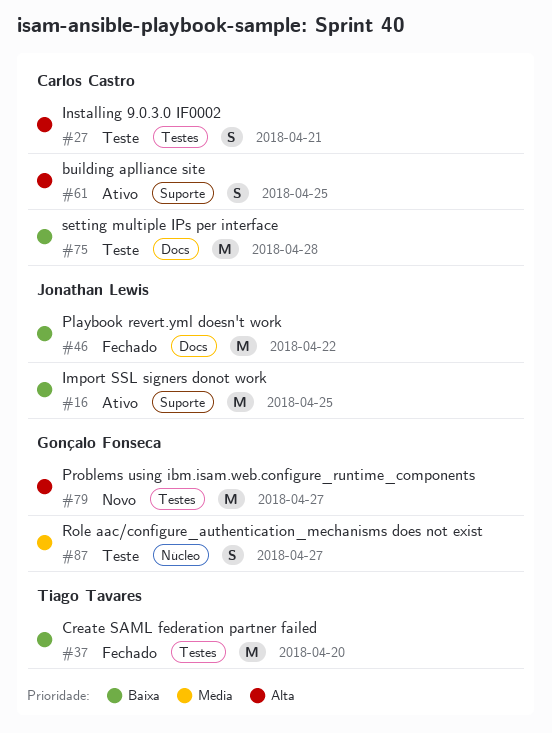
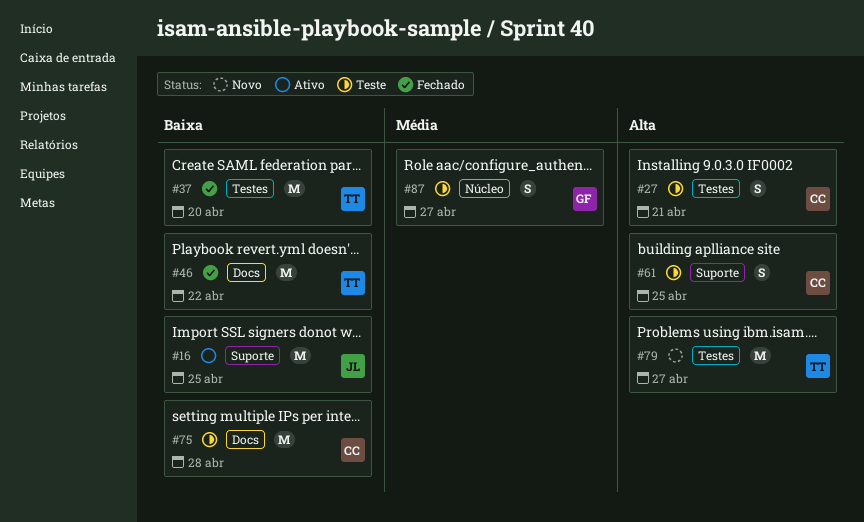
#46, owner: Jonathan Lewis -> Tiago Tavares
#61, status: Ativo -> Teste
#79, owner: Gonçalo Fonseca -> Tiago Tavares

